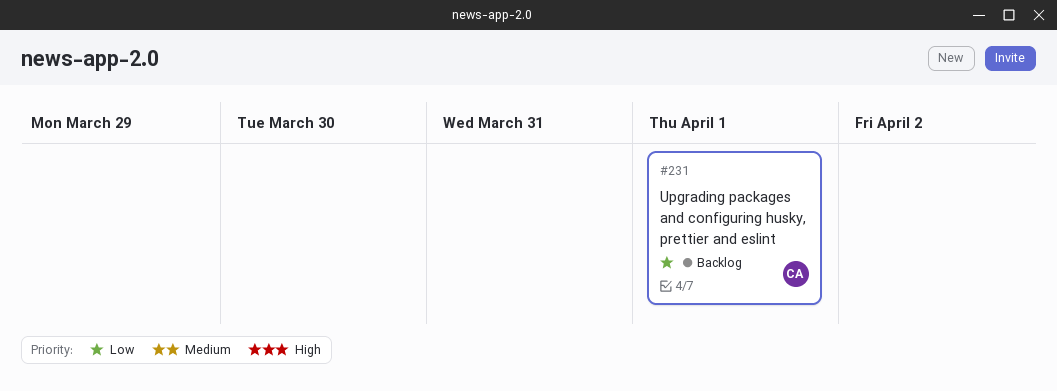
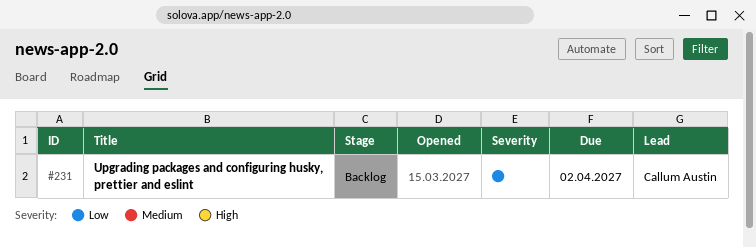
#231, due: Apr 1 -> Apr 2

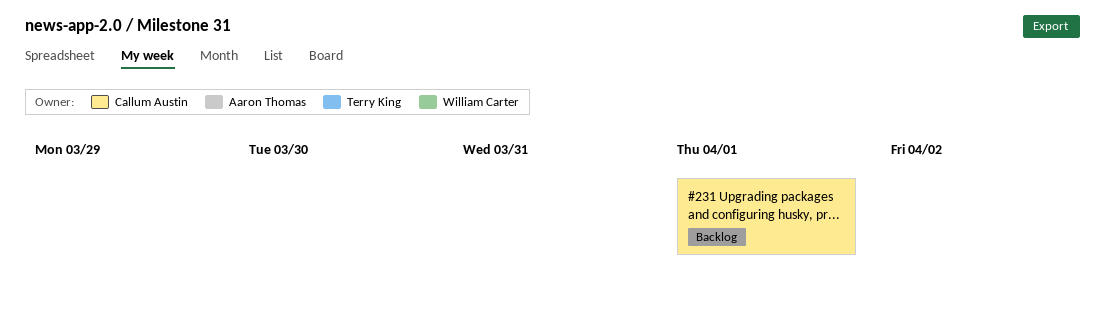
#231, due: Apr 2 -> Apr 1

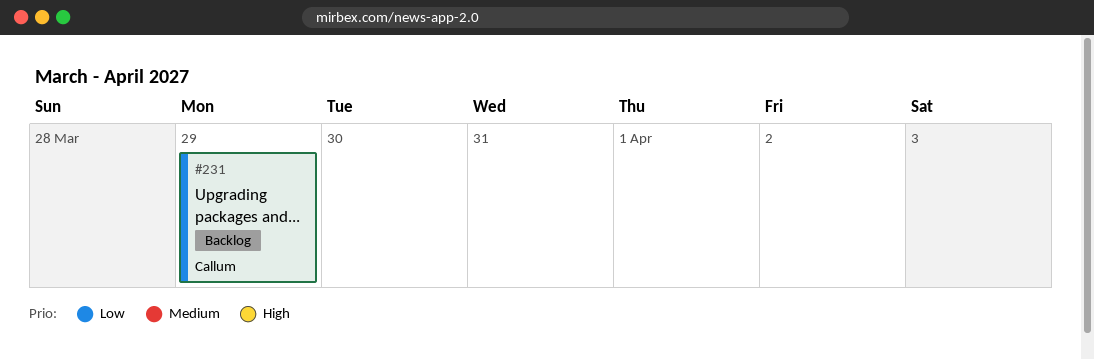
#231, due: Apr 1 -> Mar 29

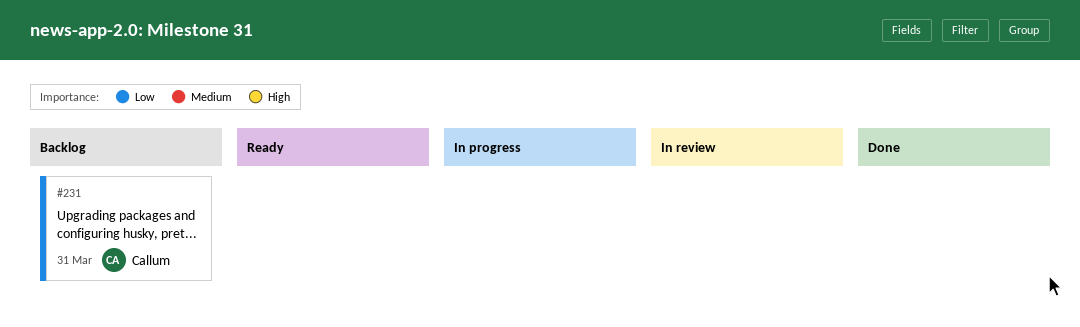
#231, due: Mar 29 -> Mar 31

